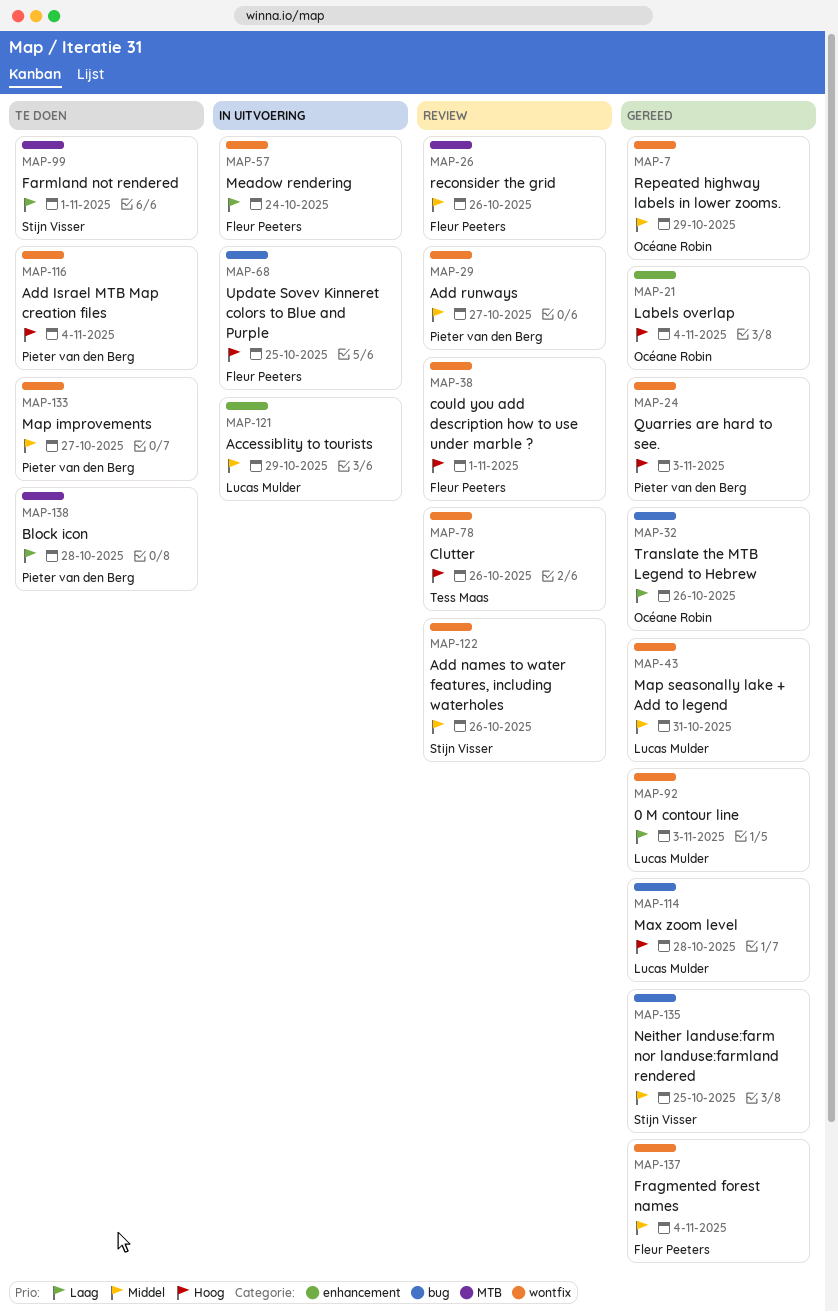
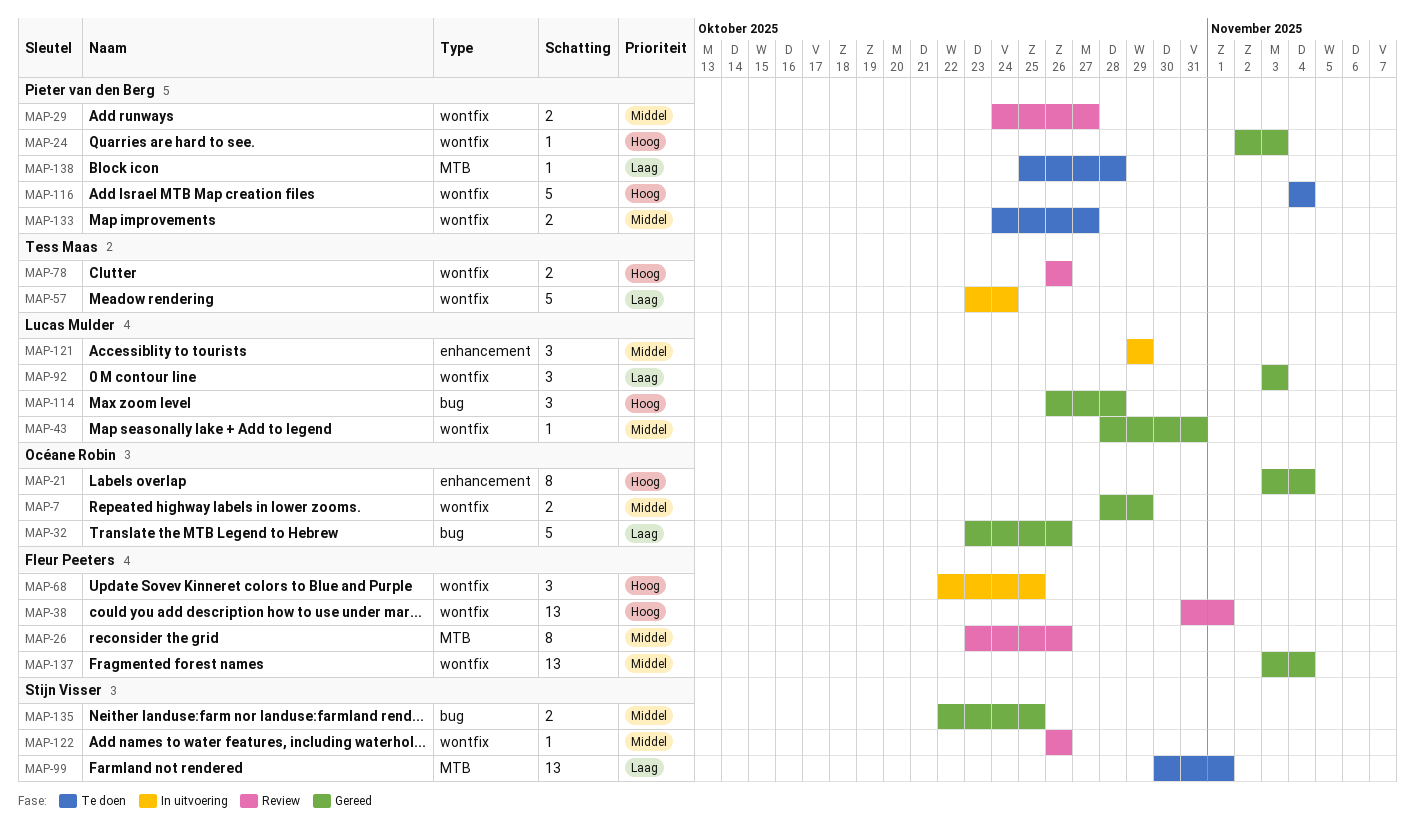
MAP-57, owner: Fleur Peeters -> Tess Maas
MAP-68, label: bug -> wontfix

